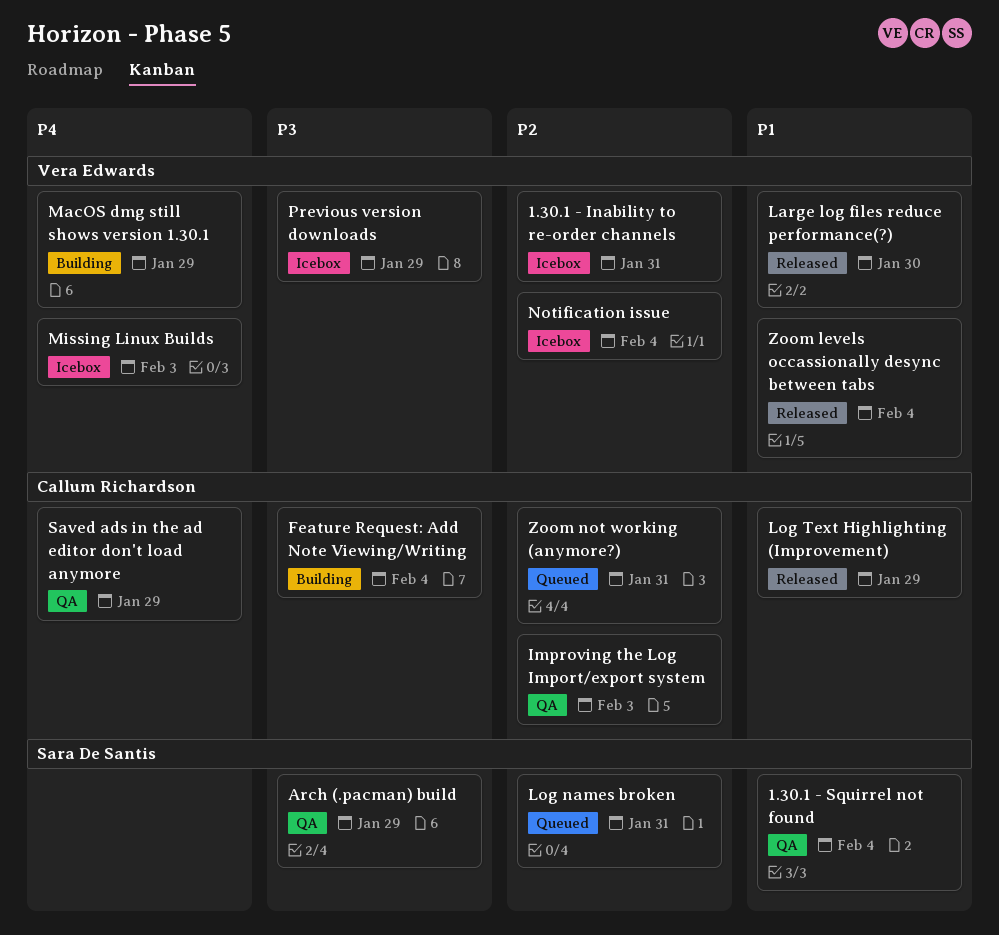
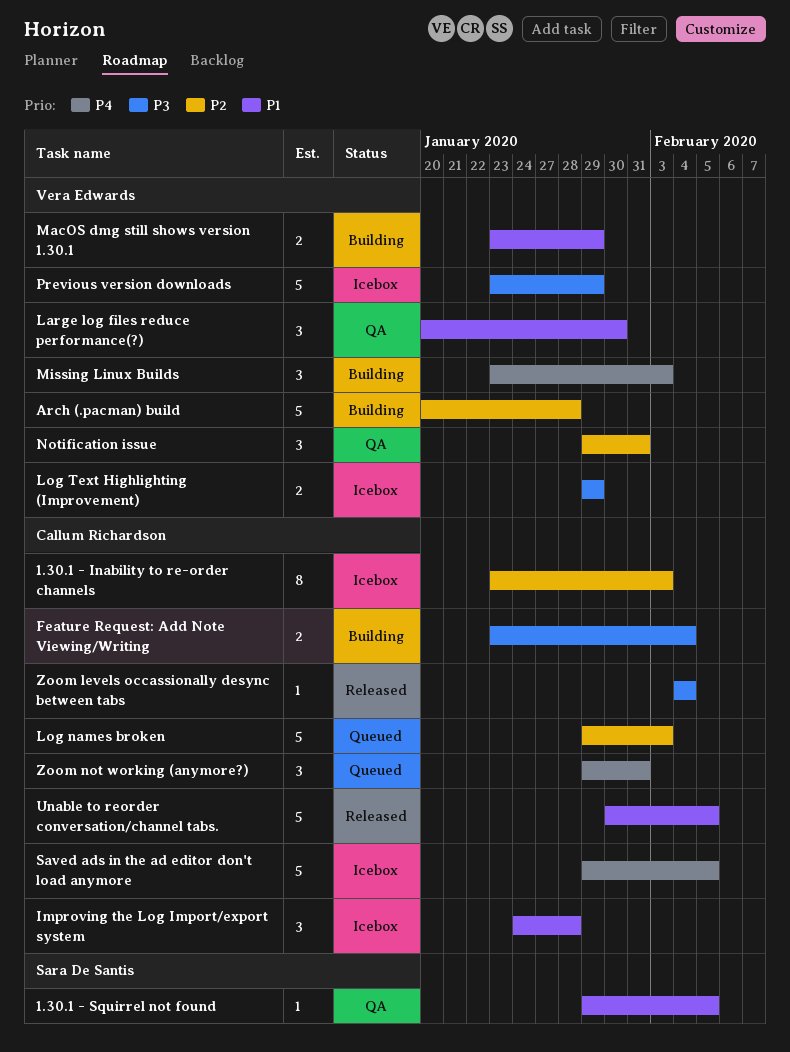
1.30.1 - Inability to re-order channels, owner: Vera Edwards -> Callum Richardson
1.30.1 - Inability to re-order channels, due: Jan 31 -> Feb 3
1.30.1 - Squirrel not found, due: Feb 4 -> Feb 5
Arch (.pacman) build, status: QA -> Building
Arch (.pacman) build, owner: Sara De Santis -> Vera Edwards
Arch (.pacman) build, priority: P3 -> P2
Arch (.pacman) build, due: Jan 29 -> Jan 28
Improving the Log Import/export system, status: QA -> Icebox
Improving the Log Import/export system, priority: P2 -> P1
Improving the Log Import/export system, due: Feb 3 -> Jan 28
Large log files reduce performance(?), status: Released -> QA
Log names broken, owner: Sara De Santis -> Callum Richardson
Log names broken, due: Jan 31 -> Feb 3
Log Text Highlighting (Improvement), status: Released -> Icebox
Log Text Highlighting (Improvement), owner: Callum Richardson -> Vera Edwards
Log Text Highlighting (Improvement), priority: P1 -> P3
MacOS dmg still shows version 1.30.1, priority: P4 -> P1
Missing Linux Builds, status: Icebox -> Building
Notification issue, status: Icebox -> QA
Notification issue, due: Feb 4 -> Jan 31
Saved ads in the ad editor don't load anymore, status: QA -> Icebox
Saved ads in the ad editor don't load anymore, due: Jan 29 -> Feb 5
Unable to reorder conversation/channel tabs.: none -> present
Zoom levels occassionally desync between tabs, owner: Vera Edwards -> Callum Richardson
Zoom levels occassionally desync between tabs, priority: P1 -> P3
Zoom not working (anymore?), priority: P2 -> P4

